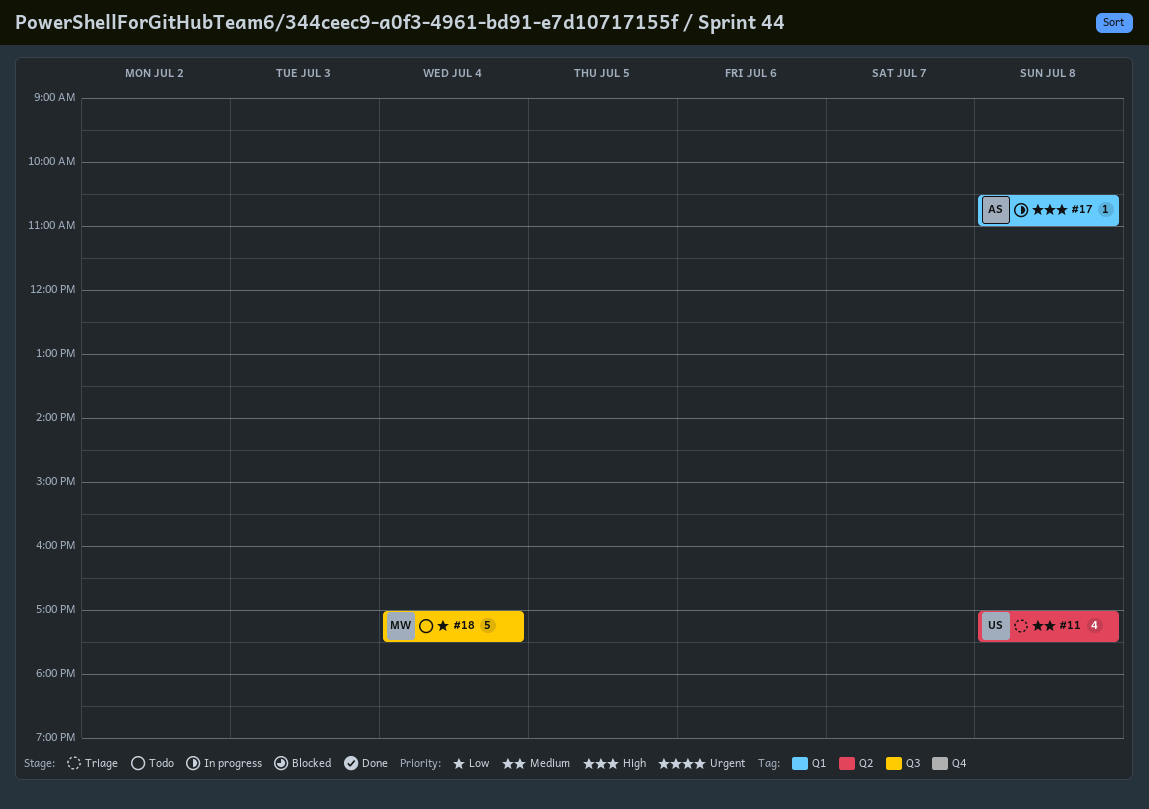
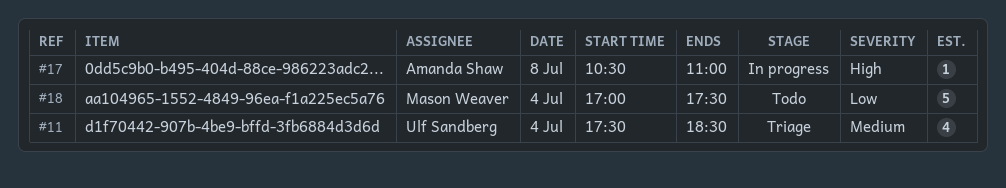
#11, day: Jul 8 -> Jul 4
#11, begins: 17:00 -> 17:30
#11, ends: 17:30 -> 18:30

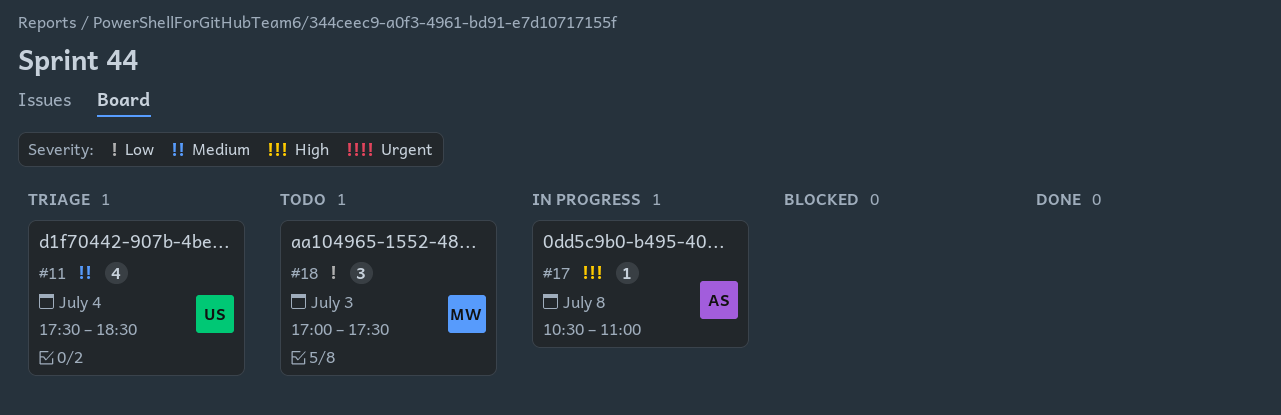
#18, estimate: 5 -> 3
#18, day: Jul 4 -> Jul 3

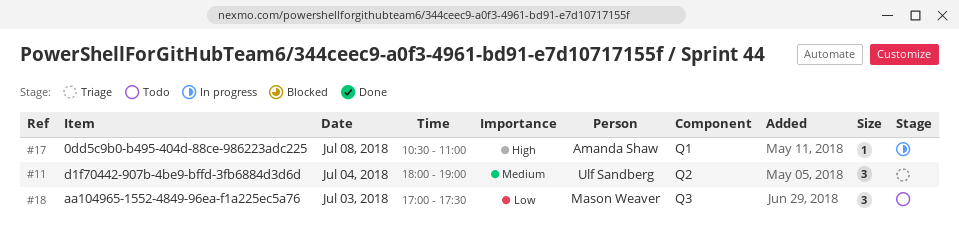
#11, estimate: 4 -> 3
#11, begins: 17:30 -> 18:00
#11, ends: 18:30 -> 19:00

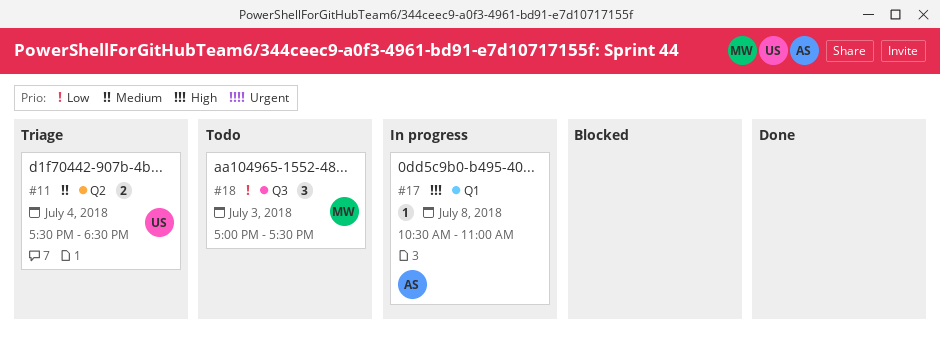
#11, estimate: 3 -> 2
#11, begins: 18:00 -> 17:30
#11, ends: 19:00 -> 18:30

